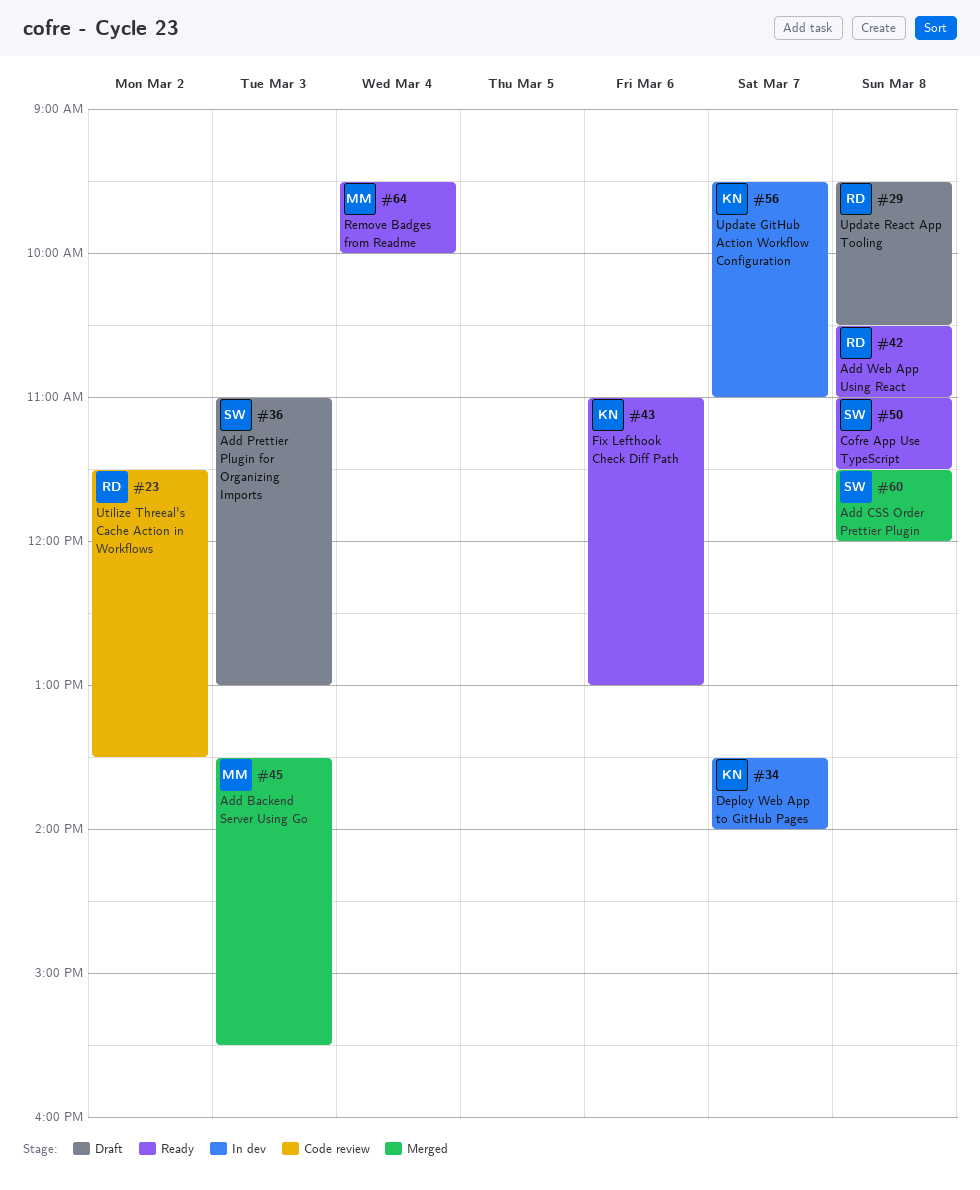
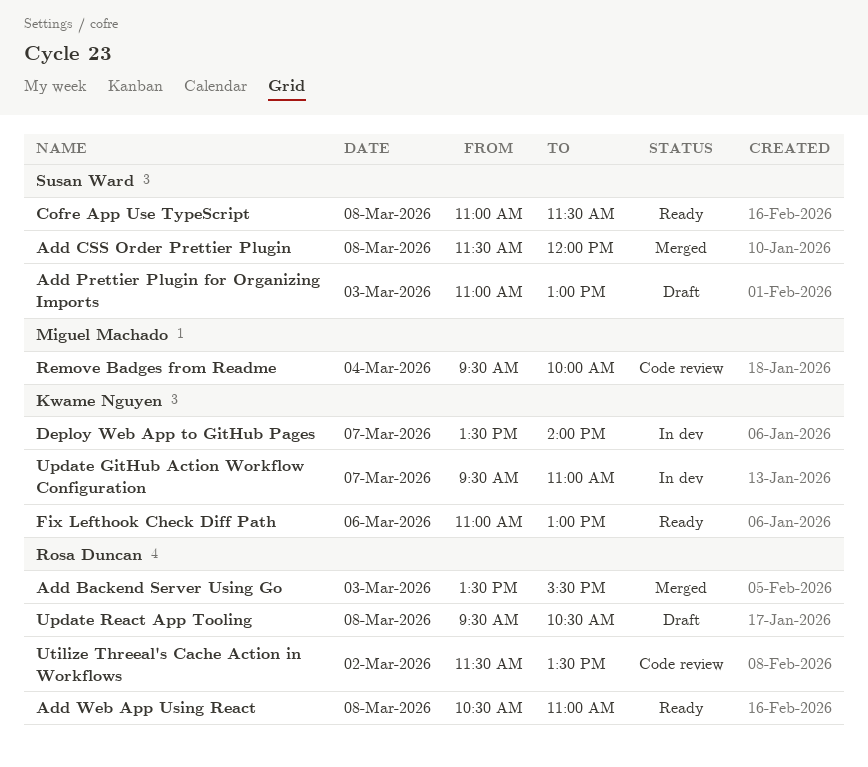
Add Backend Server Using Go, owner: Miguel Machado -> Rosa Duncan
Remove Badges from Readme, status: Ready -> Code review

